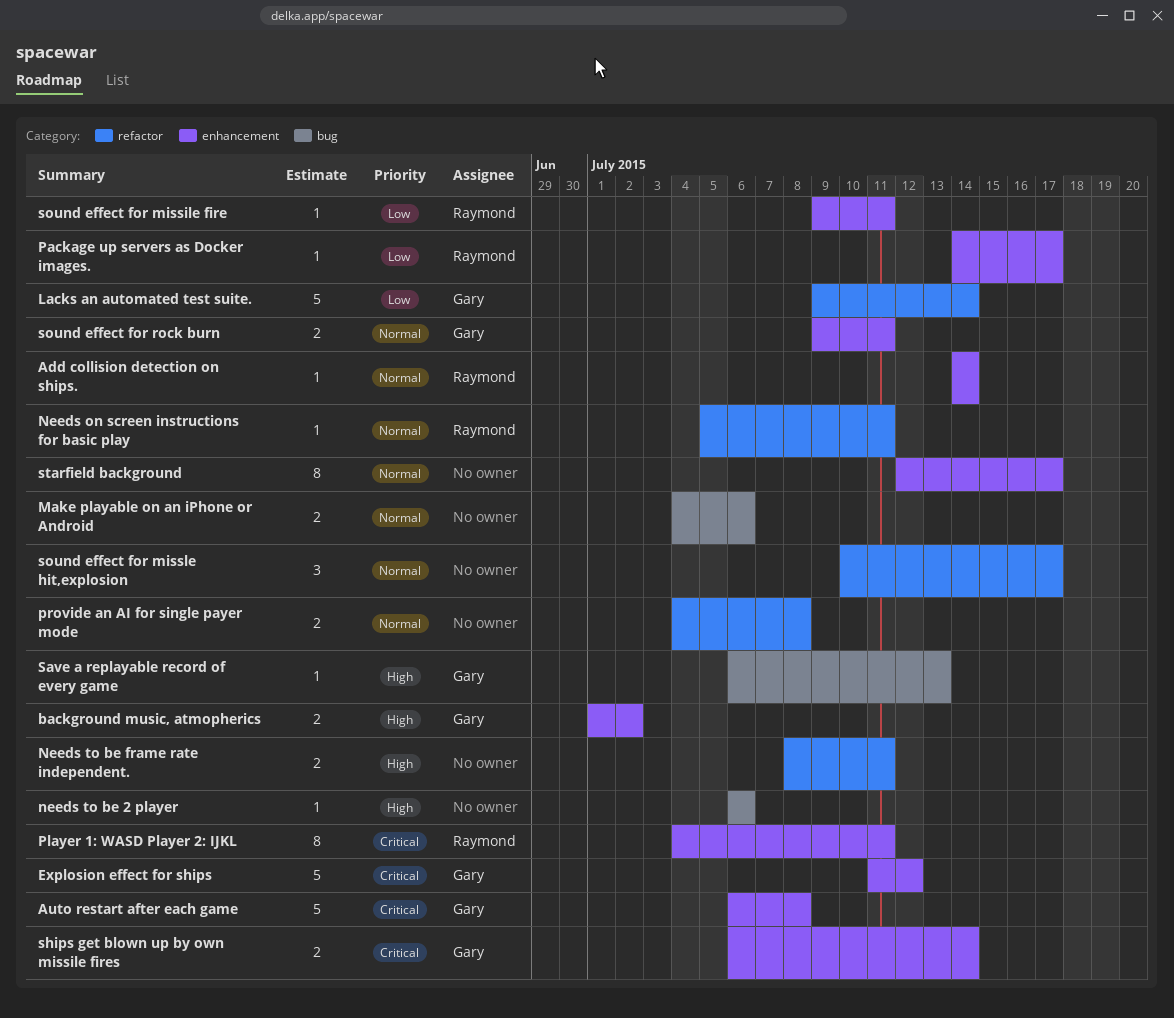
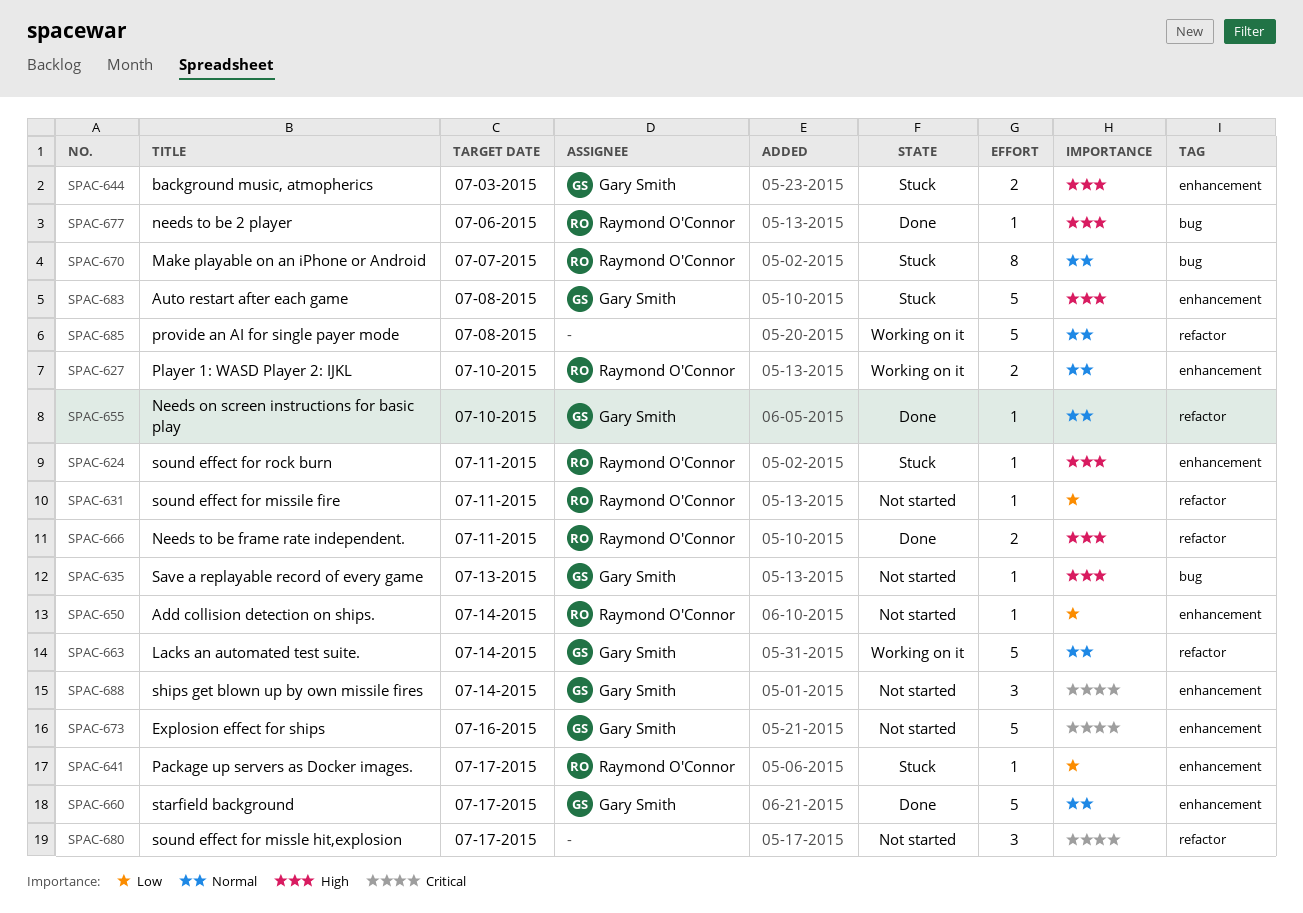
Add collision detection on ships., priority: Normal -> Low
Auto restart after each game, priority: Critical -> High
background music, atmopherics, due: Jul 2 -> Jul 3
Explosion effect for ships, due: Jul 12 -> Jul 16
Lacks an automated test suite., priority: Low -> Normal
Make playable on an iPhone or Android, owner: none -> Raymond O'Connor
Make playable on an iPhone or Android, estimate: 2 -> 8
Make playable on an iPhone or Android, due: Jul 6 -> Jul 7
Needs on screen instructions for basic play, owner: Raymond O'Connor -> Gary Smith
Needs on screen instructions for basic play, due: Jul 11 -> Jul 10
needs to be 2 player, owner: none -> Raymond O'Connor
Needs to be frame rate independent., owner: none -> Raymond O'Connor
Player 1: WASD Player 2: IJKL, priority: Critical -> Normal
Player 1: WASD Player 2: IJKL, estimate: 8 -> 2
Player 1: WASD Player 2: IJKL, due: Jul 11 -> Jul 10
provide an AI for single payer mode, estimate: 2 -> 5
ships get blown up by own missile fires, estimate: 2 -> 3
sound effect for missile fire, label: enhancement -> refactor
sound effect for missle hit,explosion, priority: Normal -> Critical
sound effect for rock burn, owner: Gary Smith -> Raymond O'Connor
sound effect for rock burn, priority: Normal -> High
sound effect for rock burn, estimate: 2 -> 1
starfield background, owner: none -> Gary Smith
starfield background, estimate: 8 -> 5

